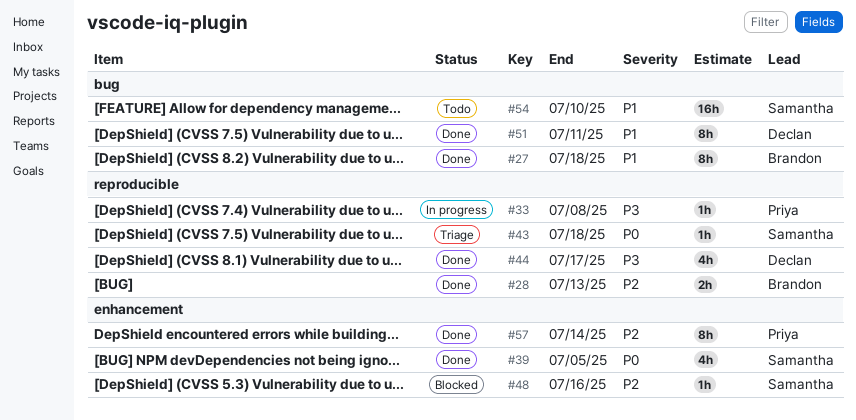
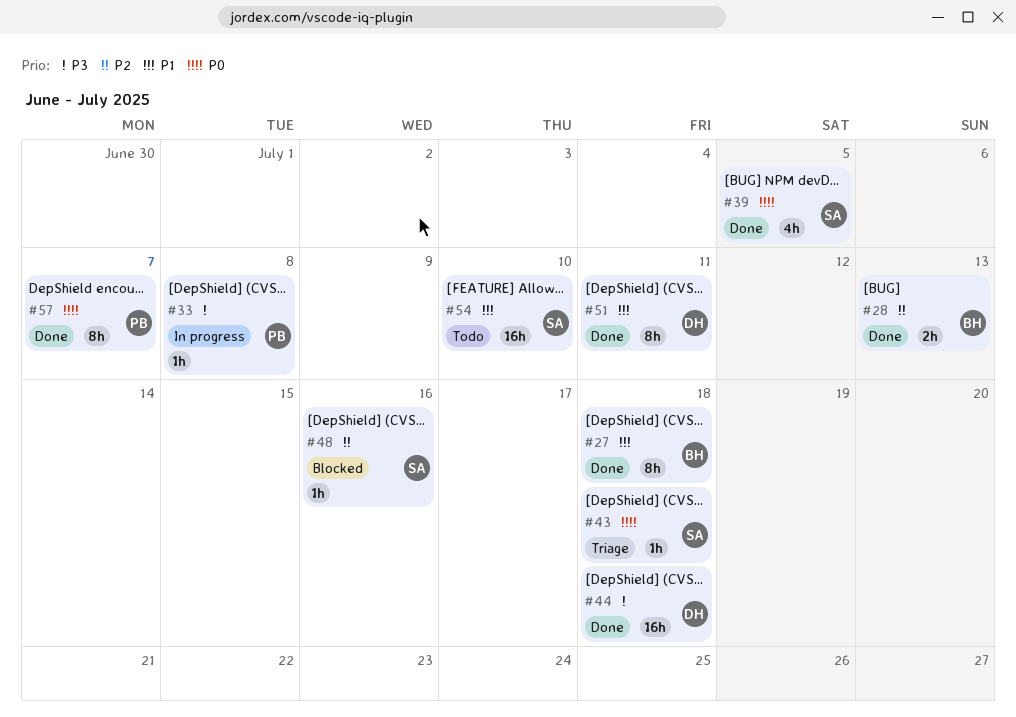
#44, estimate: 4h -> 16h
#44, due: Jul 17 -> Jul 18
#57, priority: P2 -> P0
#57, due: Jul 14 -> Jul 7

